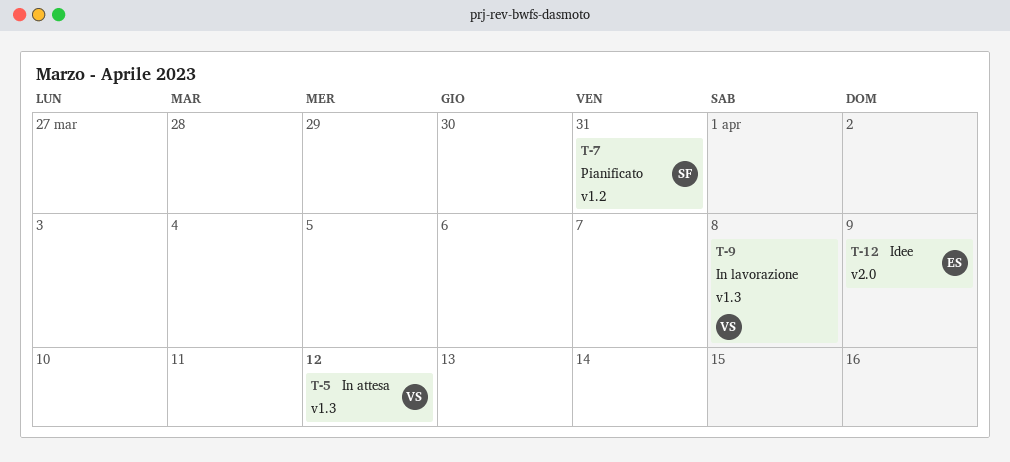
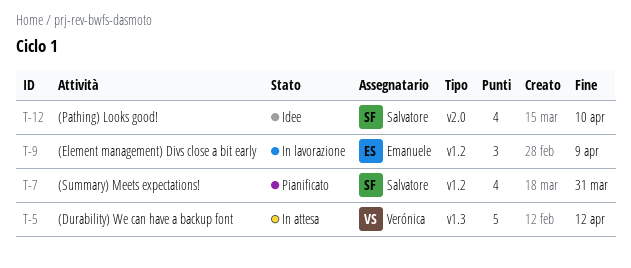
T-9, owner: Verónica -> Emanuele
T-9, label: v1.3 -> v1.2
T-9, due: Apr 8 -> Apr 9
T-12, owner: Emanuele -> Salvatore
T-12, due: Apr 9 -> Apr 10

